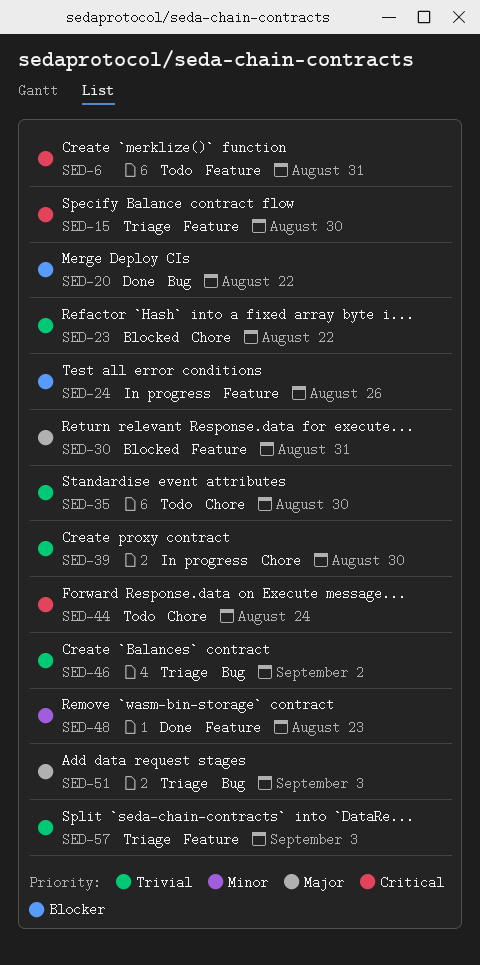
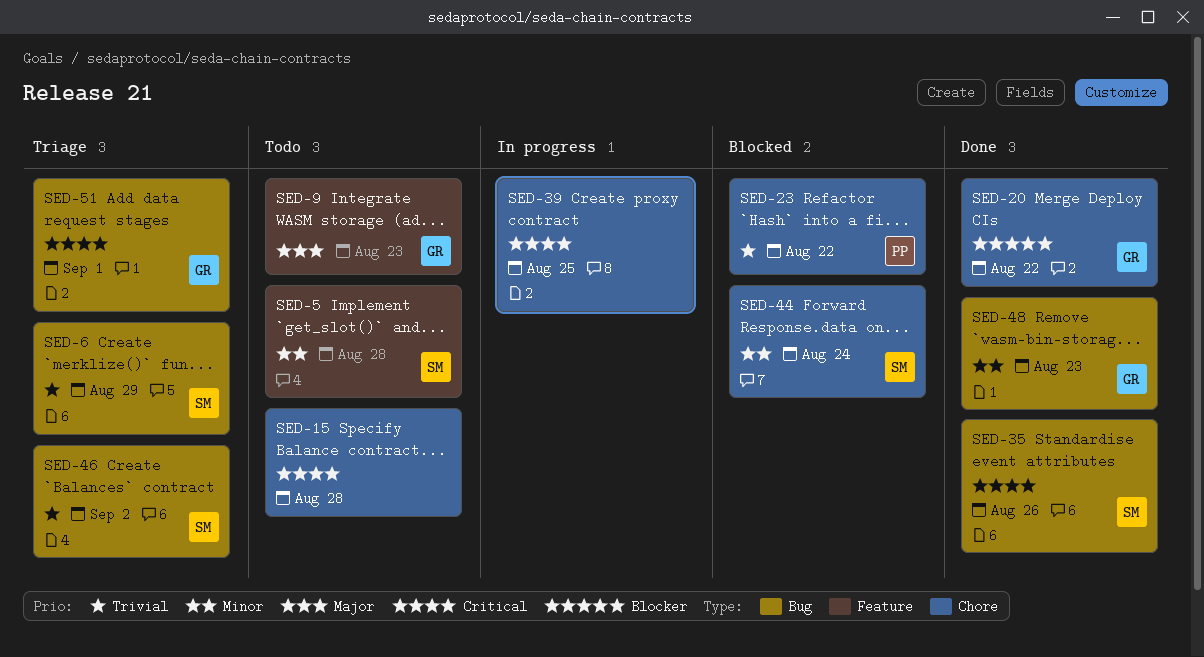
SED-5: none -> present
SED-6, status: Todo -> Triage
SED-6, priority: Critical -> Trivial
SED-6, label: Feature -> Bug
SED-6, due: Aug 31 -> Aug 29
SED-9: none -> present
SED-15, status: Triage -> Todo
SED-15, label: Feature -> Chore
SED-15, due: Aug 30 -> Aug 28
SED-20, label: Bug -> Chore
SED-24: present -> none
SED-30: present -> none
SED-35, status: Todo -> Done
SED-35, priority: Trivial -> Critical
SED-35, label: Chore -> Bug
SED-35, due: Aug 30 -> Aug 26
SED-39, priority: Trivial -> Critical
SED-39, due: Aug 30 -> Aug 25
SED-44, status: Todo -> Blocked
SED-44, priority: Critical -> Minor
SED-48, label: Feature -> Bug
SED-51, priority: Major -> Critical
SED-51, due: Sep 3 -> Sep 1
SED-57: present -> none

